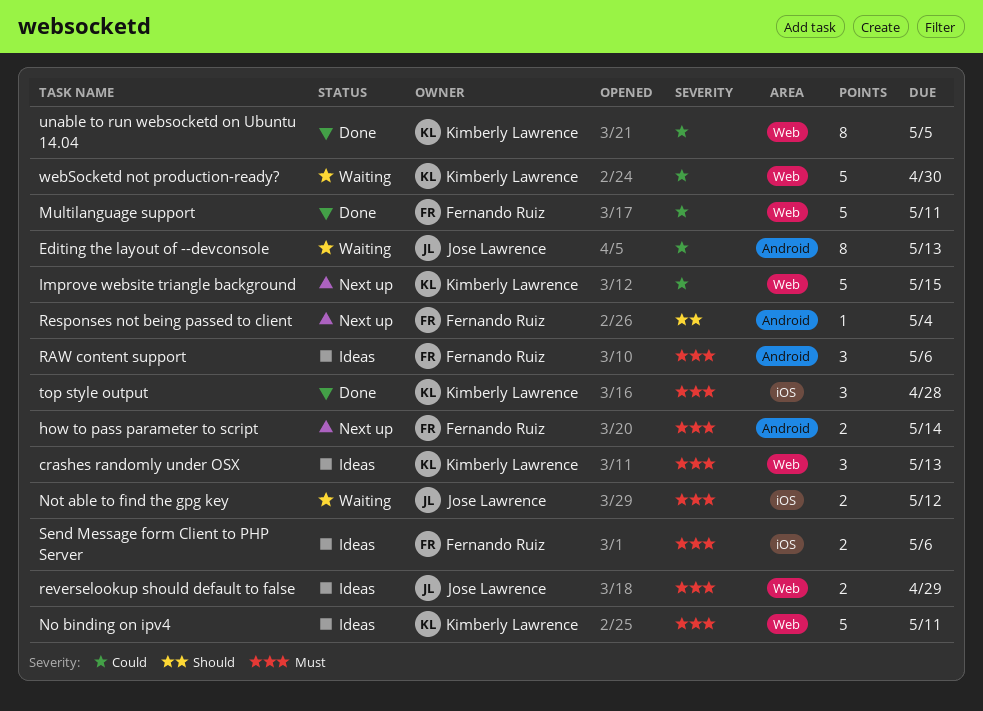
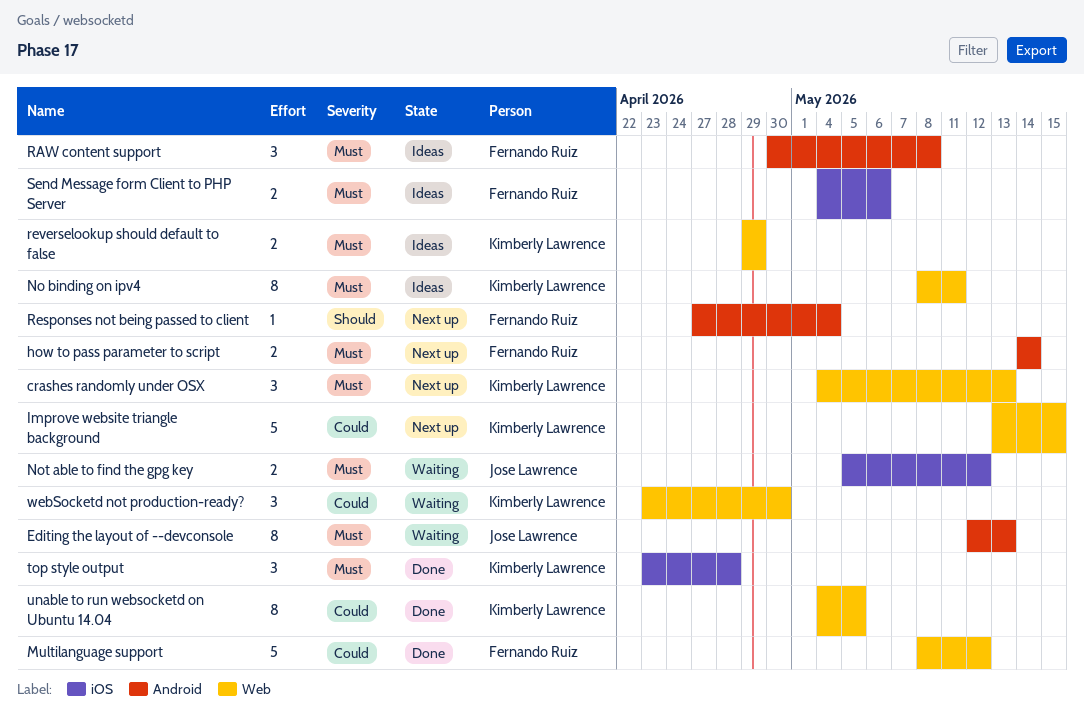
crashes randomly under OSX, status: Ideas -> Next up
Editing the layout of --devconsole, priority: Could -> Must
Multilanguage support, due: May 11 -> May 12
No binding on ipv4, estimate: 5 -> 8
RAW content support, due: May 6 -> May 8
reverselookup should default to false, owner: Jose Lawrence -> Kimberly Lawrence
webSocketd not production-ready?, estimate: 5 -> 3

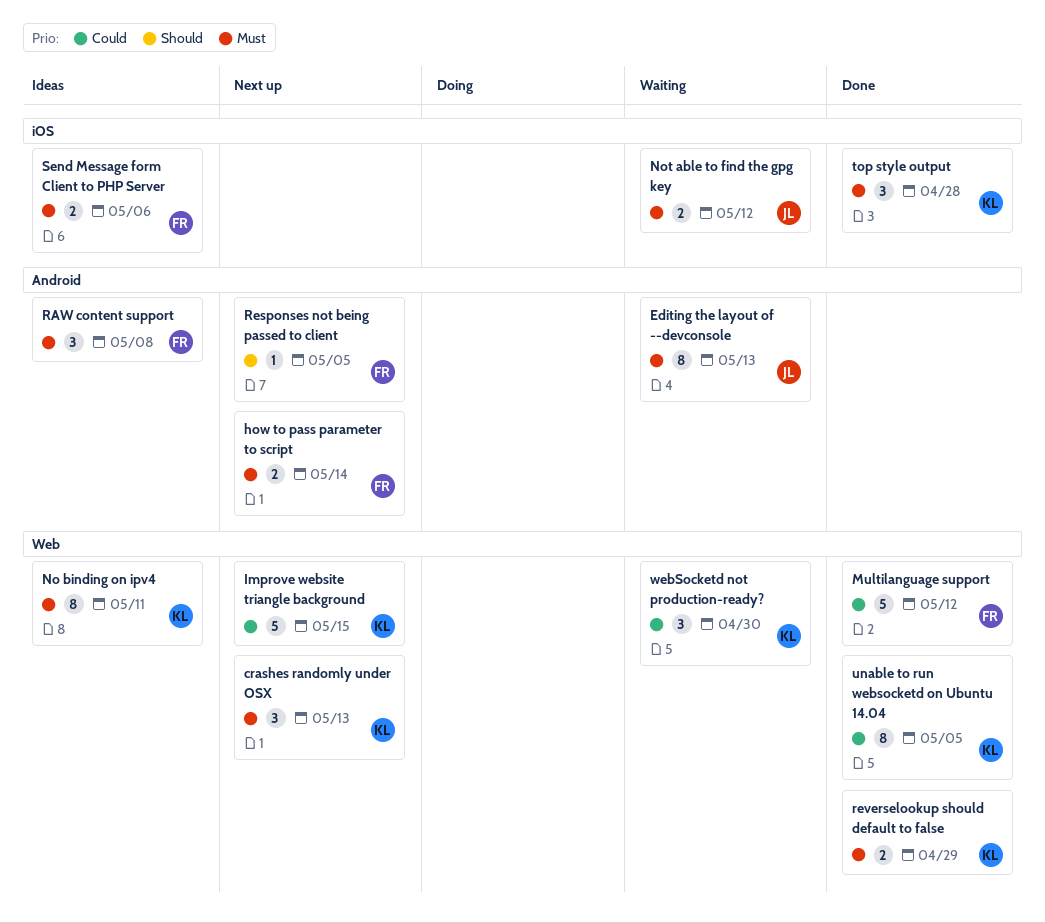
Responses not being passed to client, due: May 4 -> May 5
reverselookup should default to false, status: Ideas -> Done

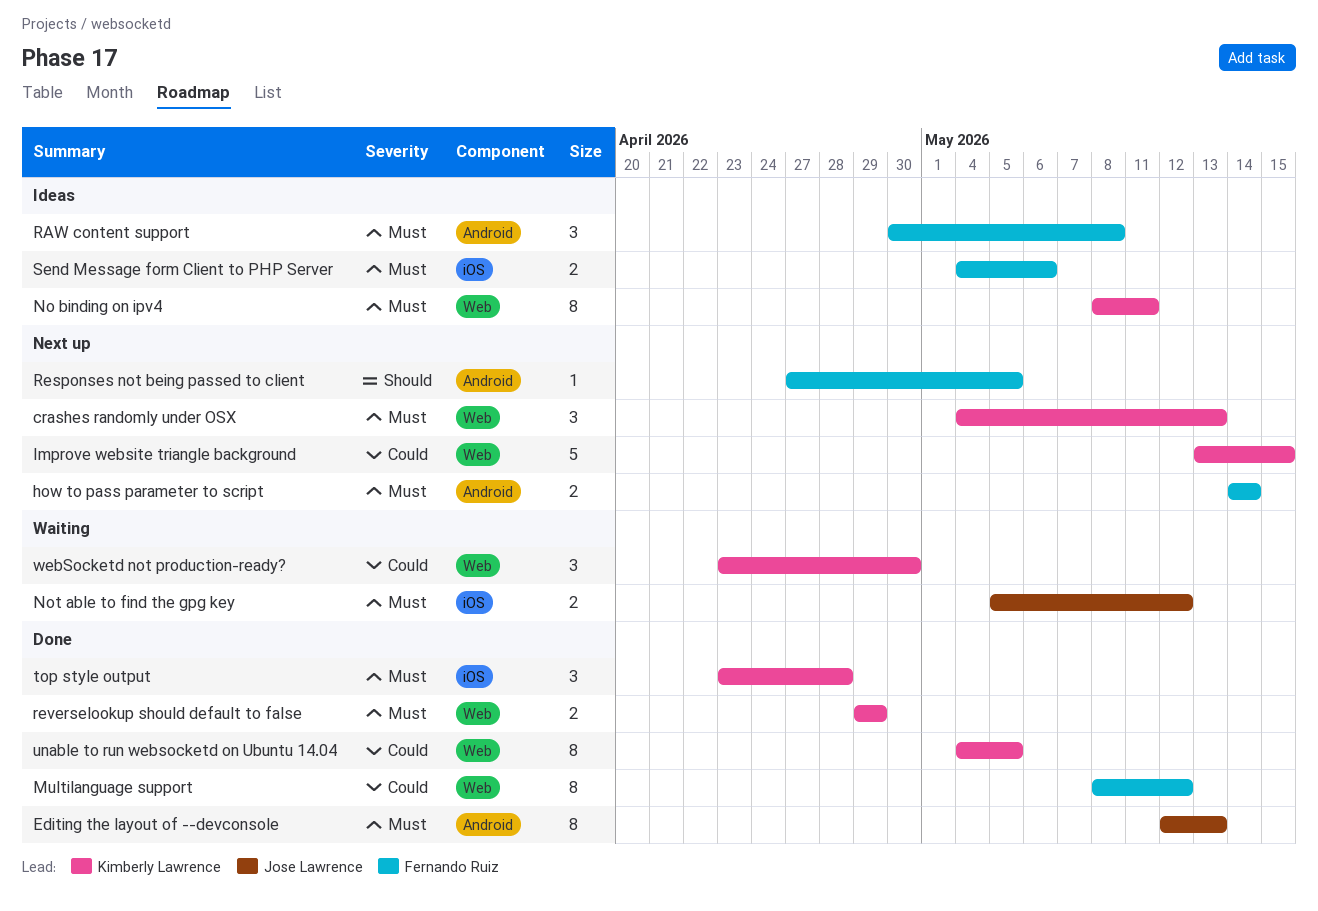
Editing the layout of --devconsole, status: Waiting -> Done
Multilanguage support, estimate: 5 -> 8

